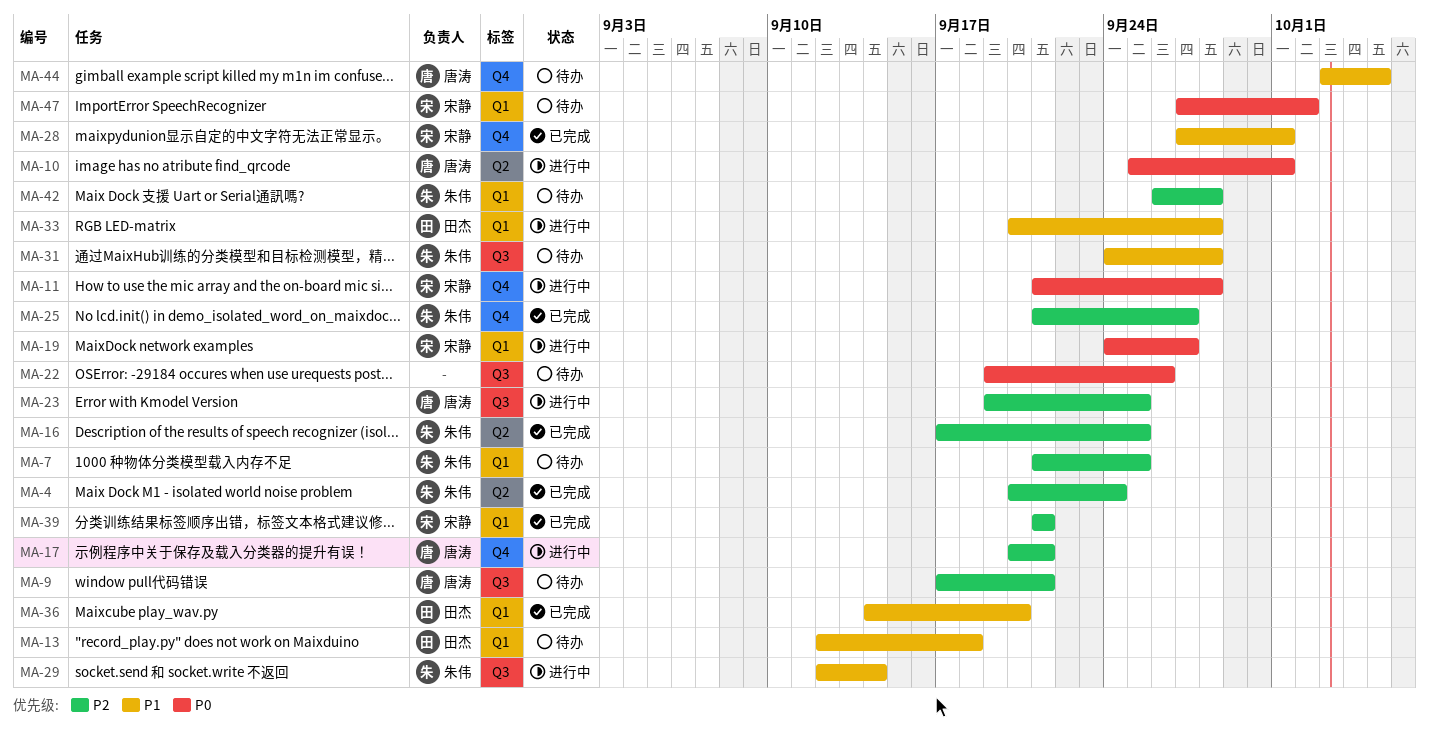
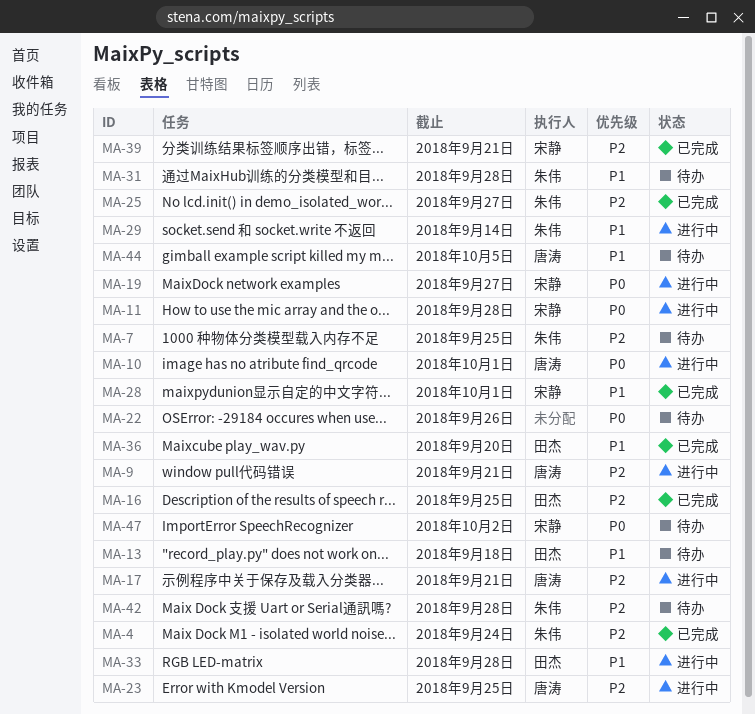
MA-9, status: 待办 -> 进行中
MA-16, owner: 朱伟 -> 田杰

